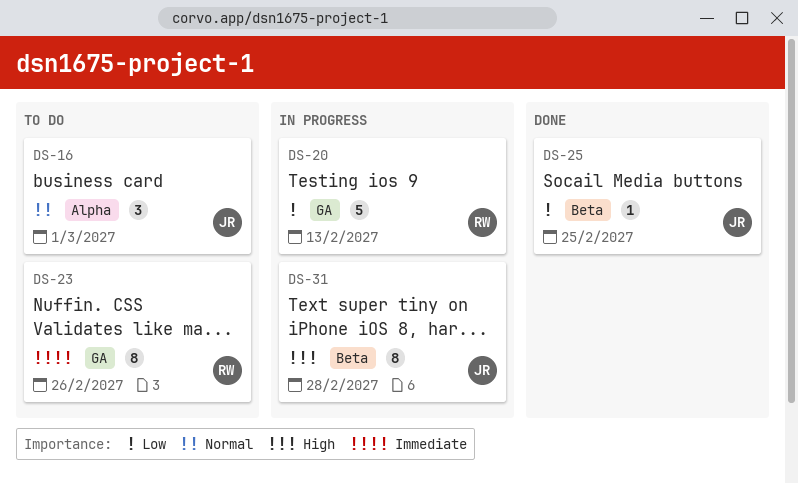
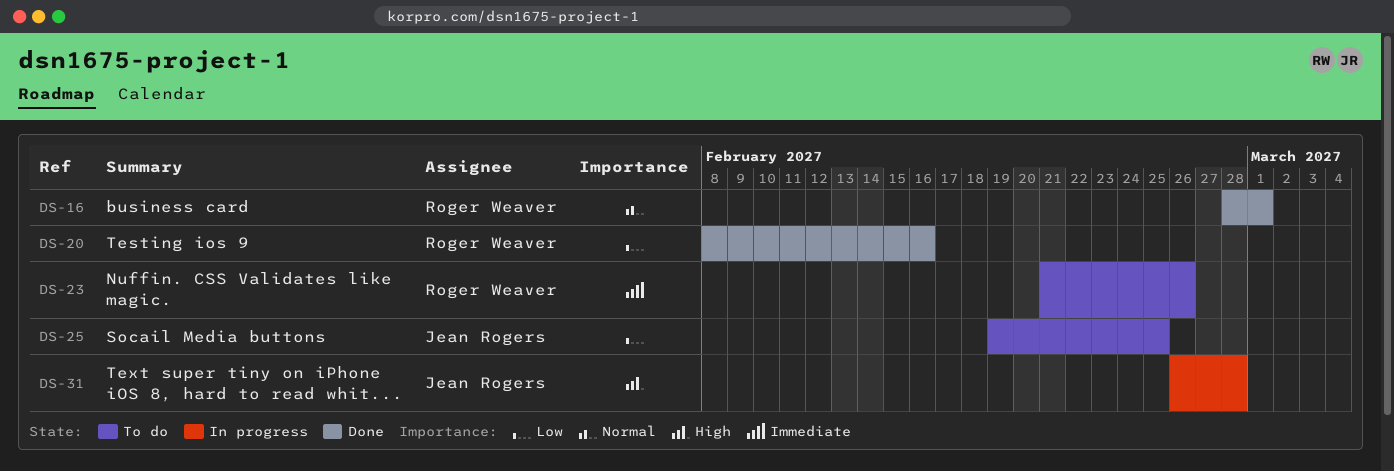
DS-16, status: To do -> Done
DS-16, owner: Jean Rogers -> Roger Weaver
DS-20, status: In progress -> Done
DS-20, due: Feb 13 -> Feb 16
DS-25, status: Done -> To do

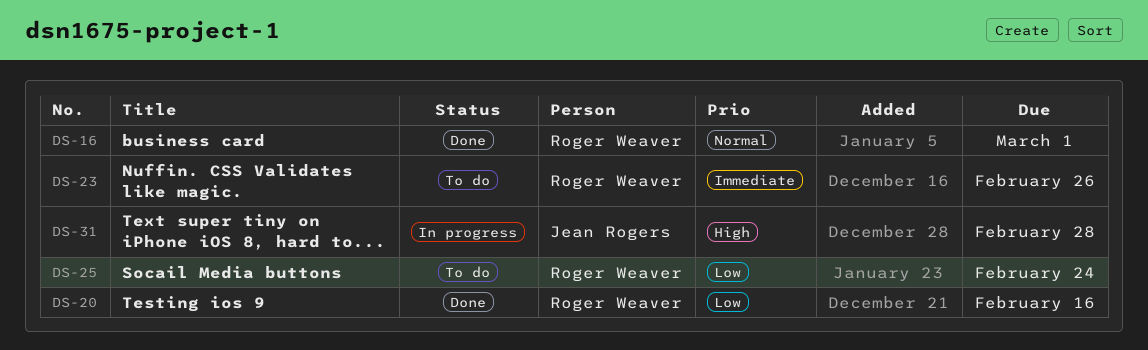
DS-25, owner: Jean Rogers -> Roger Weaver
DS-25, due: Feb 25 -> Feb 24

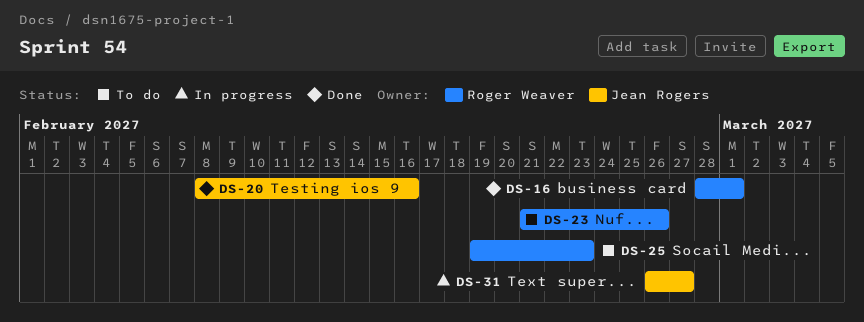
DS-20, owner: Roger Weaver -> Jean Rogers
DS-25, due: Feb 24 -> Feb 23
DS-31, due: Feb 28 -> Feb 27

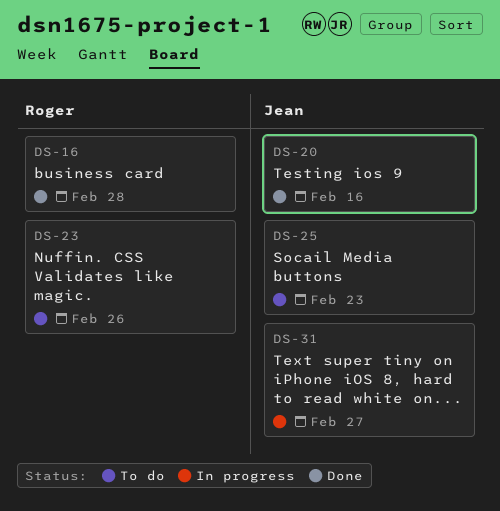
DS-16, due: Mar 1 -> Feb 28
DS-25, owner: Roger Weaver -> Jean Rogers

